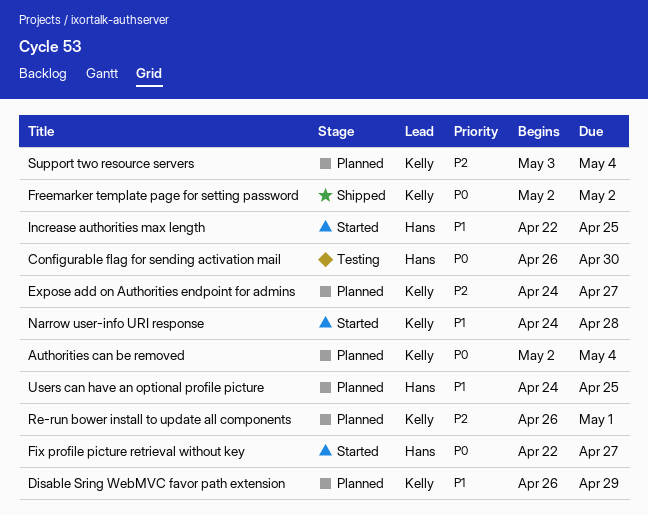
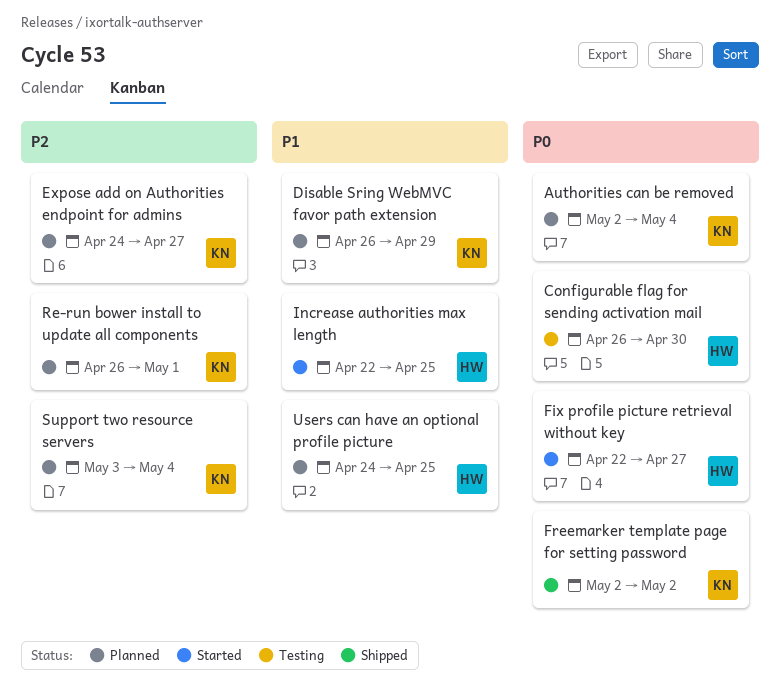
Narrow user-info URI response: present -> none

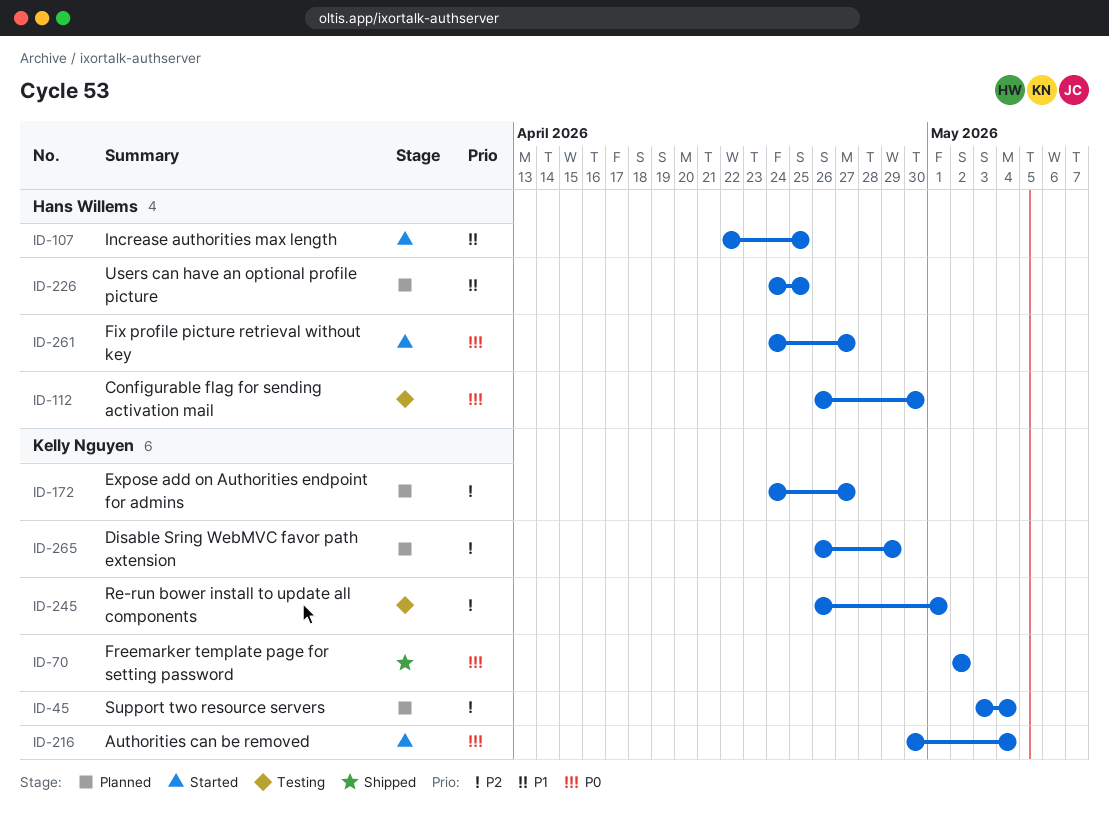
Authorities can be removed, status: Planned -> Started
Authorities can be removed, start: May 2 -> Apr 30
Disable Sring WebMVC favor path extension, priority: P1 -> P2
Fix profile picture retrieval without key, start: Apr 22 -> Apr 24
Re-run bower install to update all components, status: Planned -> Testing

